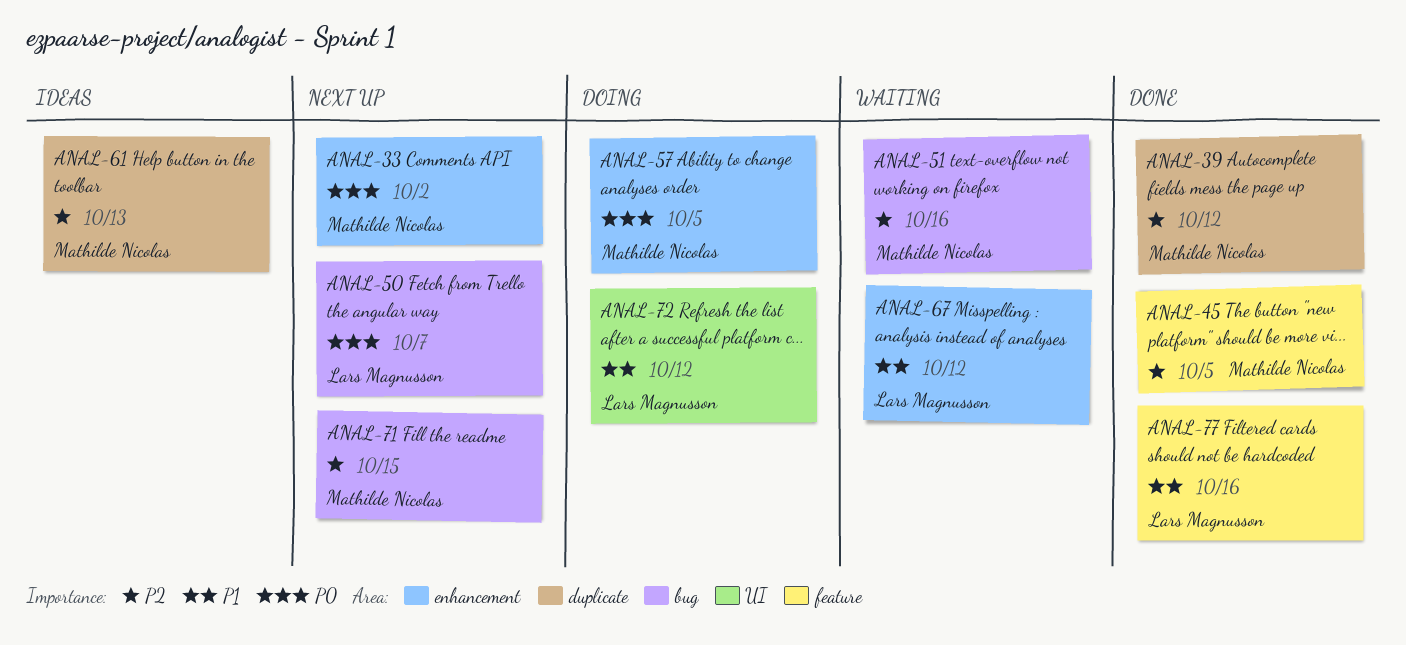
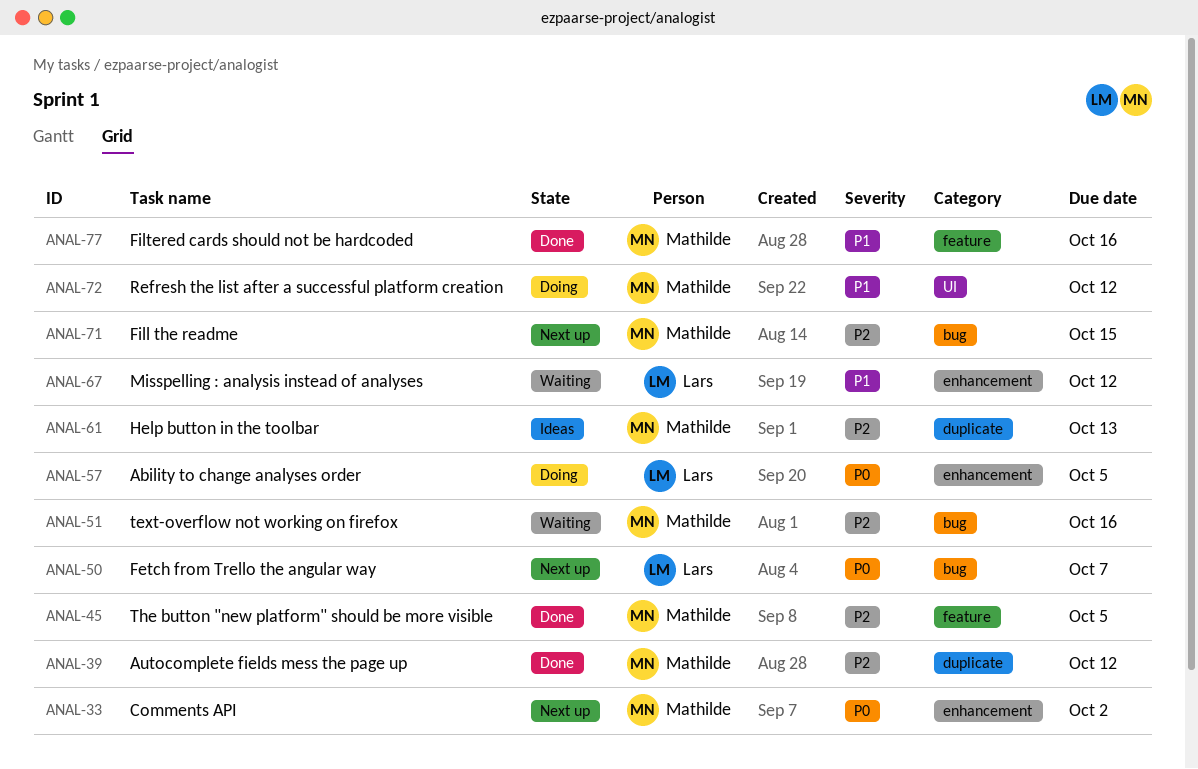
ANAL-57, owner: Mathilde Nicolas -> Lars Magnusson
ANAL-72, owner: Lars Magnusson -> Mathilde Nicolas
ANAL-77, owner: Lars Magnusson -> Mathilde Nicolas

